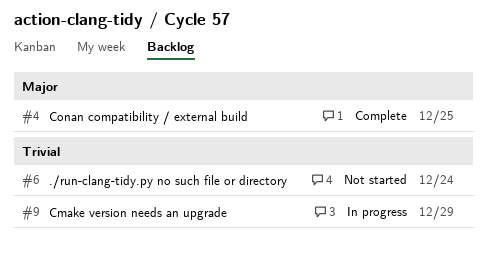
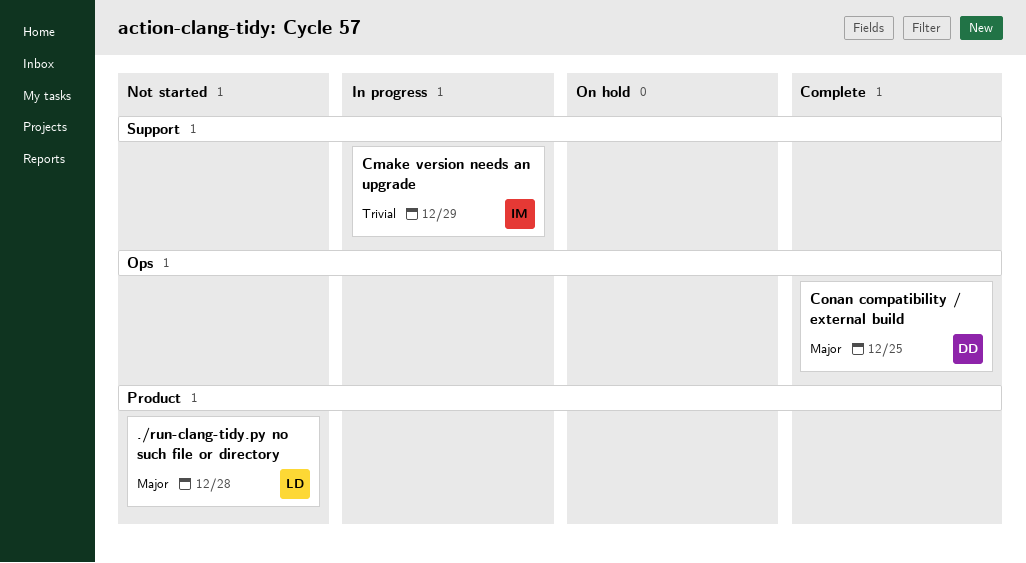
./run-clang-tidy.py no such file or directory, priority: Trivial -> Major
./run-clang-tidy.py no such file or directory, due: Dec 24 -> Dec 28

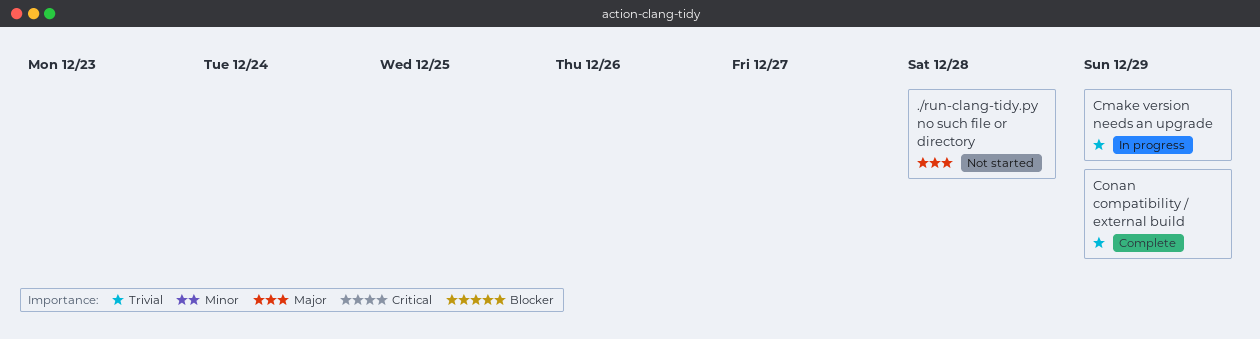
Conan compatibility / external build, priority: Major -> Trivial
Conan compatibility / external build, due: Dec 25 -> Dec 29

